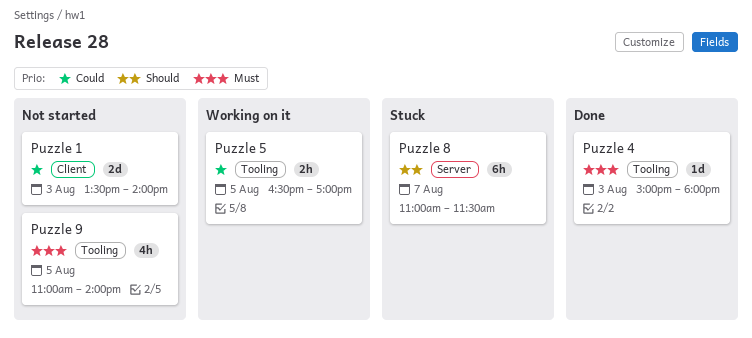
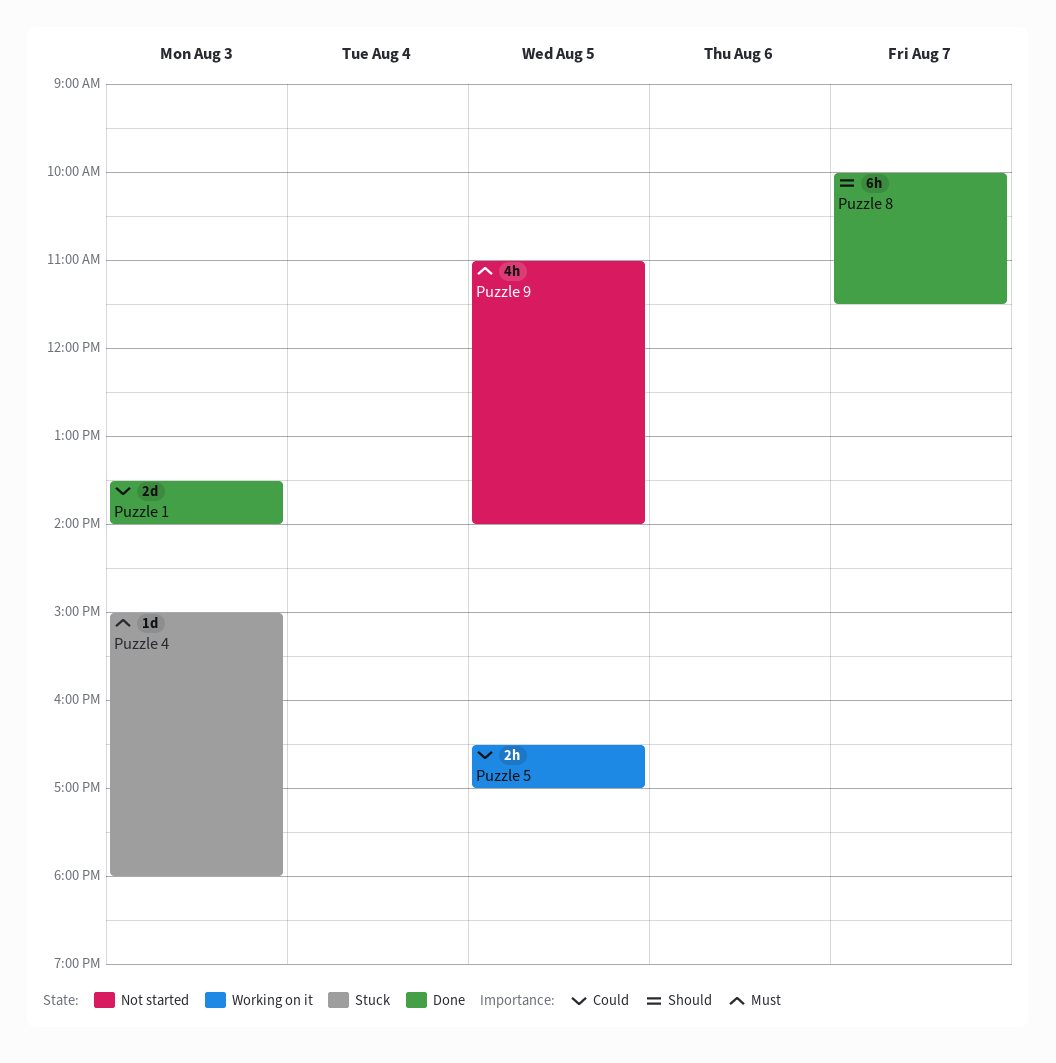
Puzzle 1, status: Not started -> Done
Puzzle 4, status: Done -> Stuck
Puzzle 8, status: Stuck -> Done
Puzzle 8, begins: 11:00 -> 10:00

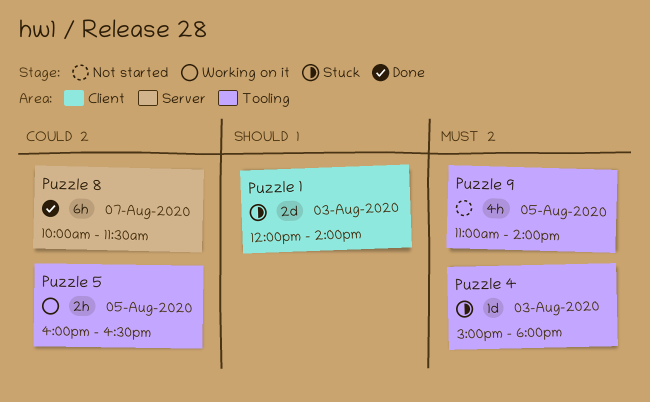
Puzzle 1, status: Done -> Stuck
Puzzle 1, priority: Could -> Should
Puzzle 1, begins: 13:30 -> 12:00
Puzzle 5, begins: 16:30 -> 16:00
Puzzle 5, ends: 17:00 -> 16:30
Puzzle 8, priority: Should -> Could

